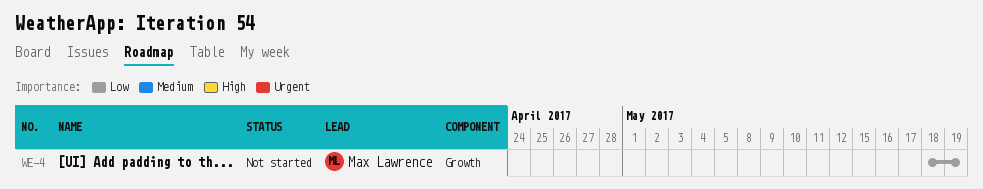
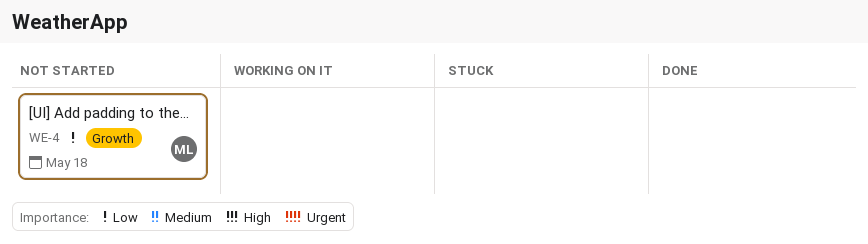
WE-4, due: May 19 -> May 18

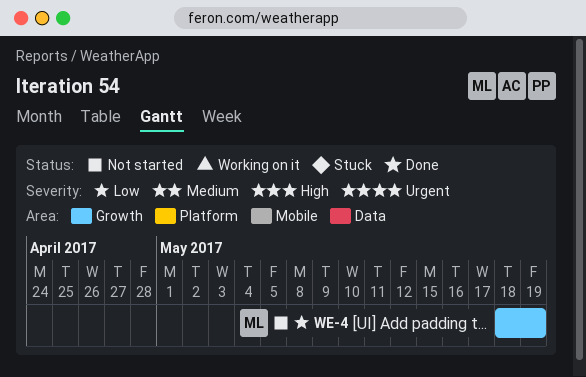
WE-4, due: May 18 -> May 19

